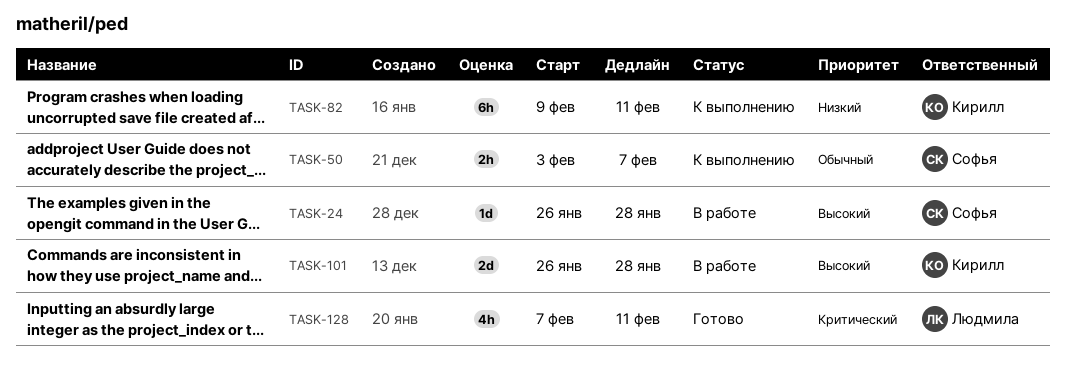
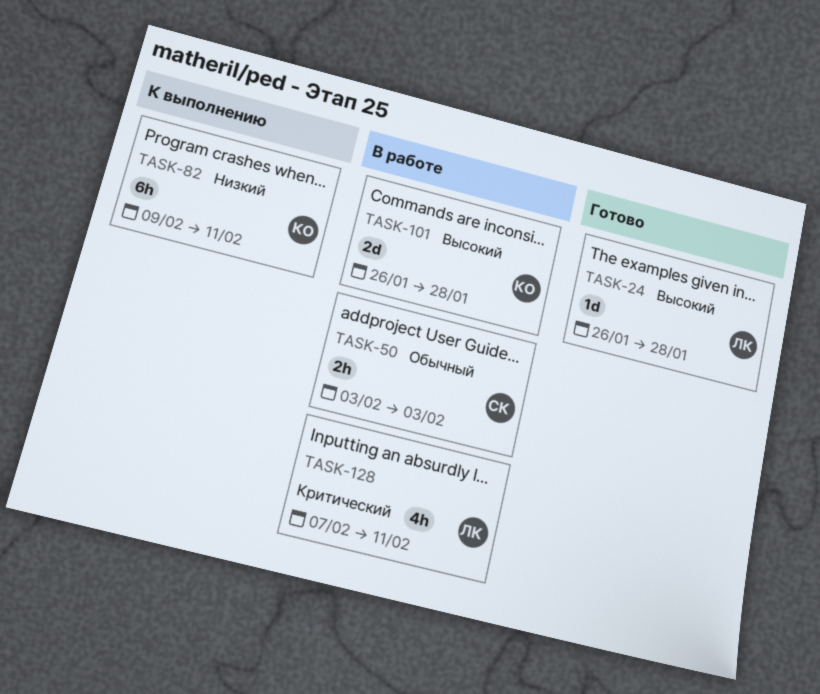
TASK-24, status: В работе -> Готово
TASK-24, owner: Софья -> Людмила
TASK-50, status: К выполнению -> В работе
TASK-50, due: Feb 7 -> Feb 3
TASK-128, status: Готово -> В работе

